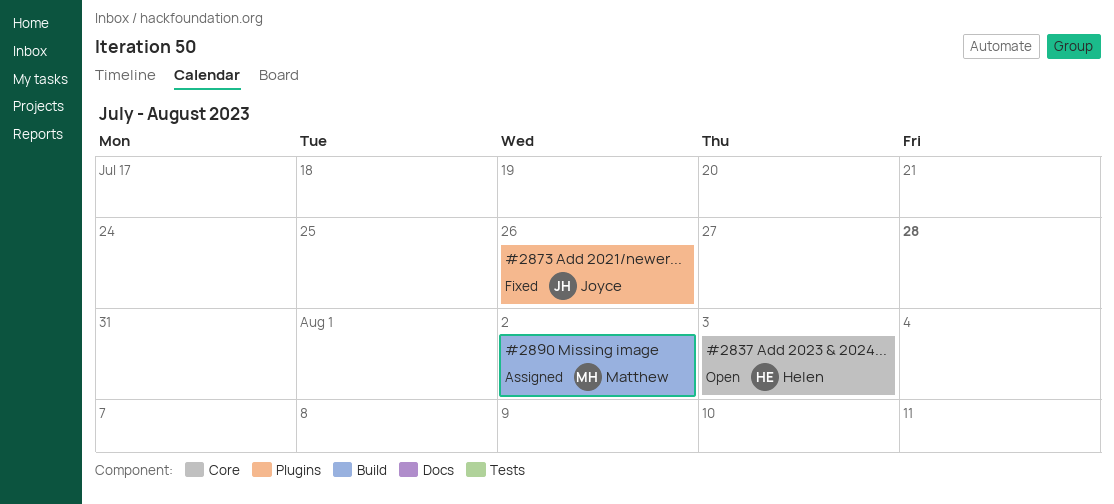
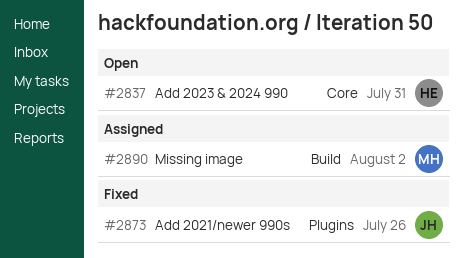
#2837, due: Aug 3 -> Jul 31

